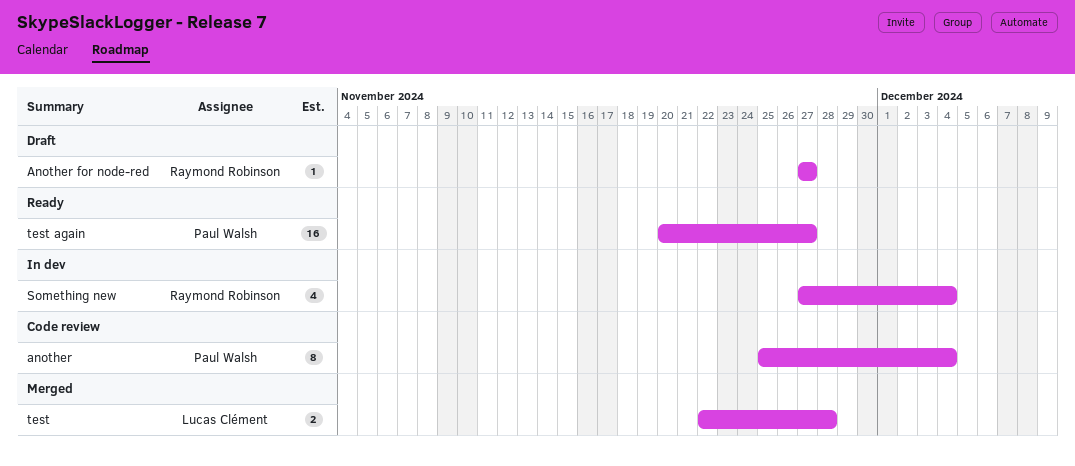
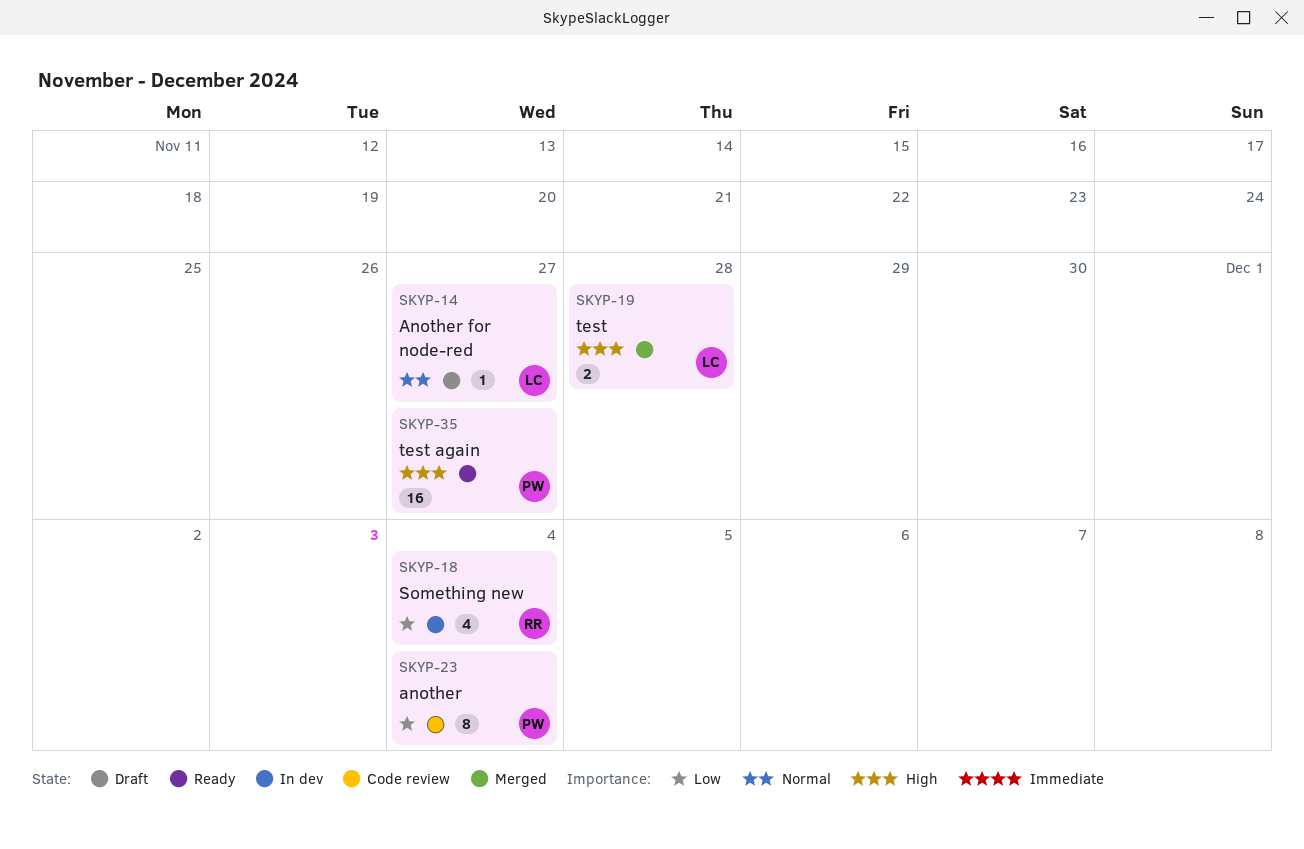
Another for node-red, owner: Raymond Robinson -> Lucas Clément

